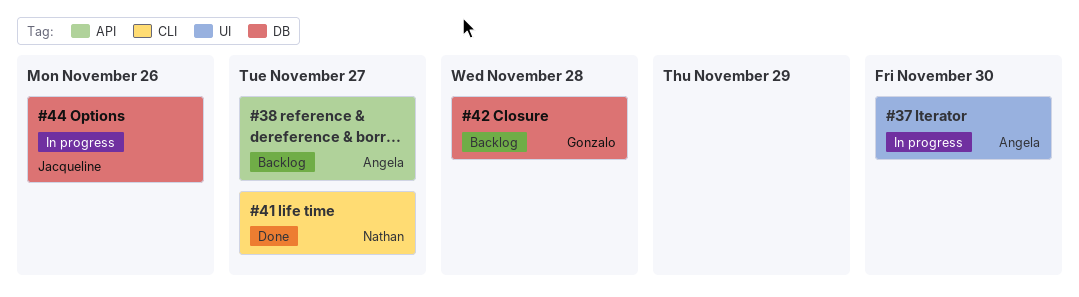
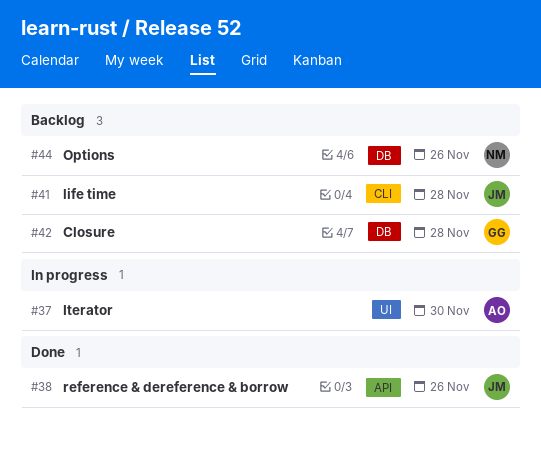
#38, status: Backlog -> Done
#38, owner: Angela -> Jacqueline
#38, due: Nov 27 -> Nov 26
#41, status: Done -> Backlog
#41, owner: Nathan -> Jacqueline
#41, due: Nov 27 -> Nov 28
#44, status: In progress -> Backlog
#44, owner: Jacqueline -> Nathan

